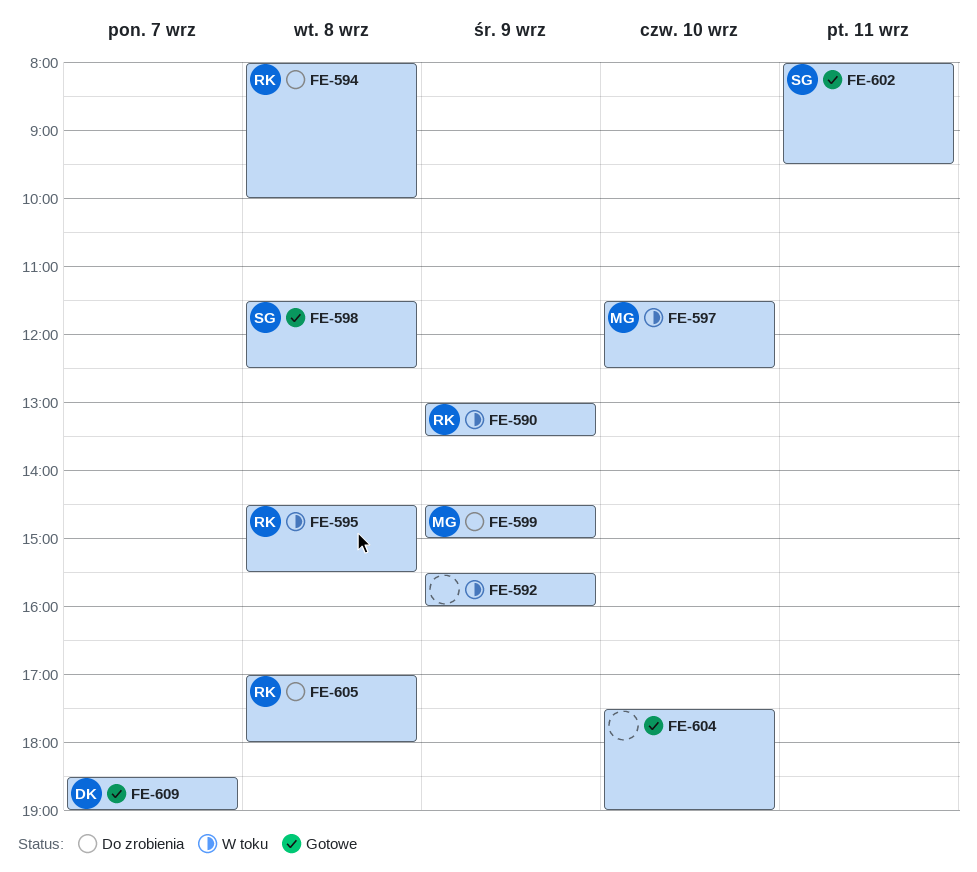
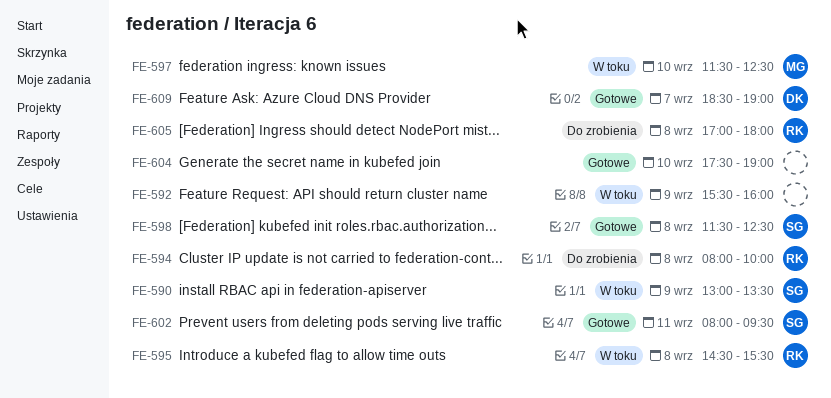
FE-590, owner: RK -> SG
FE-599: present -> none

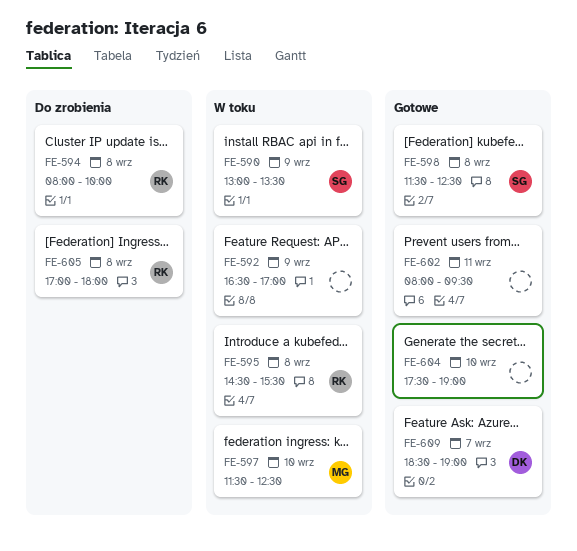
FE-592, begins: 15:30 -> 16:30
FE-592, ends: 16:00 -> 17:00
FE-602, owner: SG -> none

